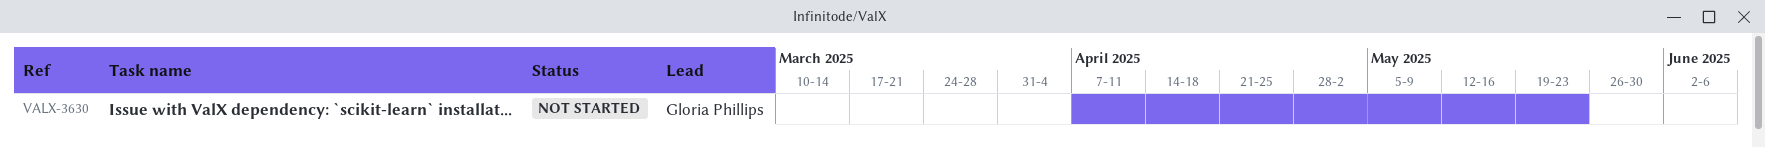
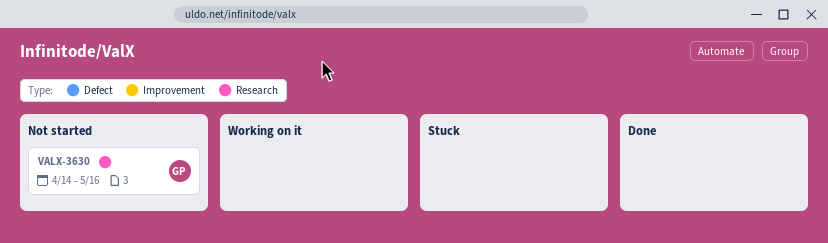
VALX-3630, start: Apr 7 -> Apr 14
VALX-3630, due: May 23 -> May 16

